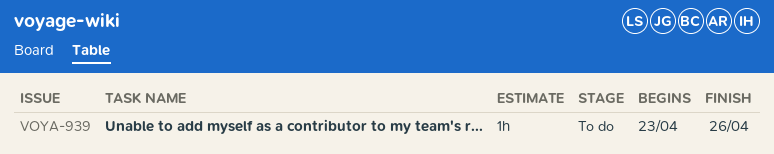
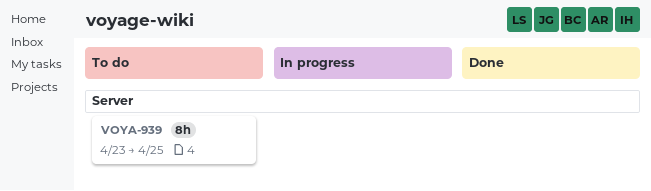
VOYA-939, estimate: 1h -> 8h
VOYA-939, due: Apr 26 -> Apr 25

